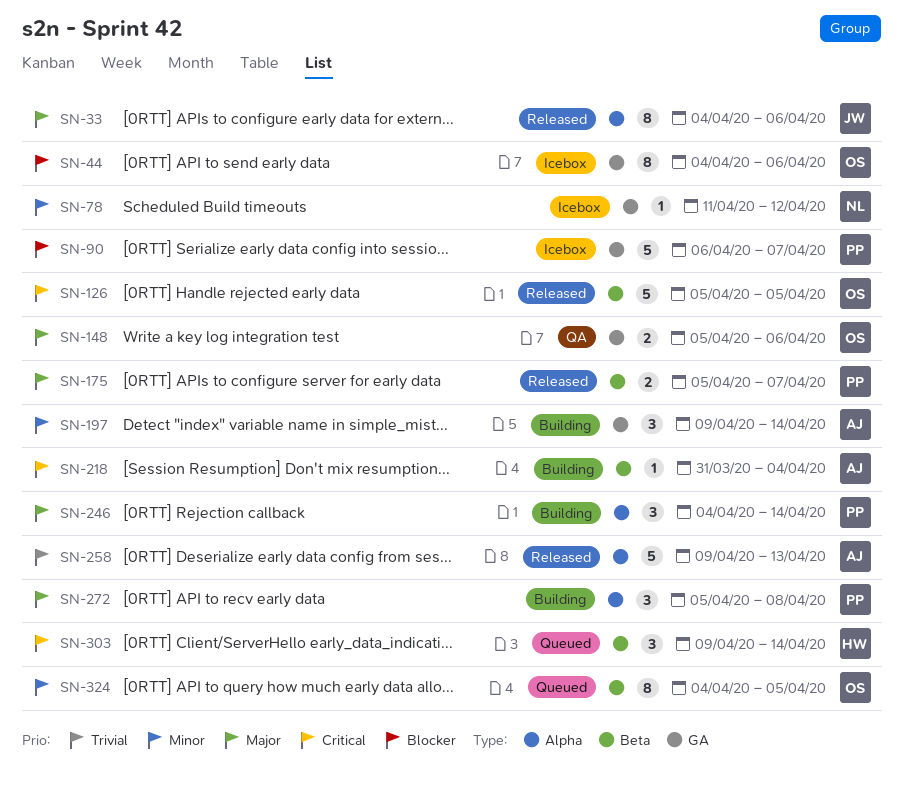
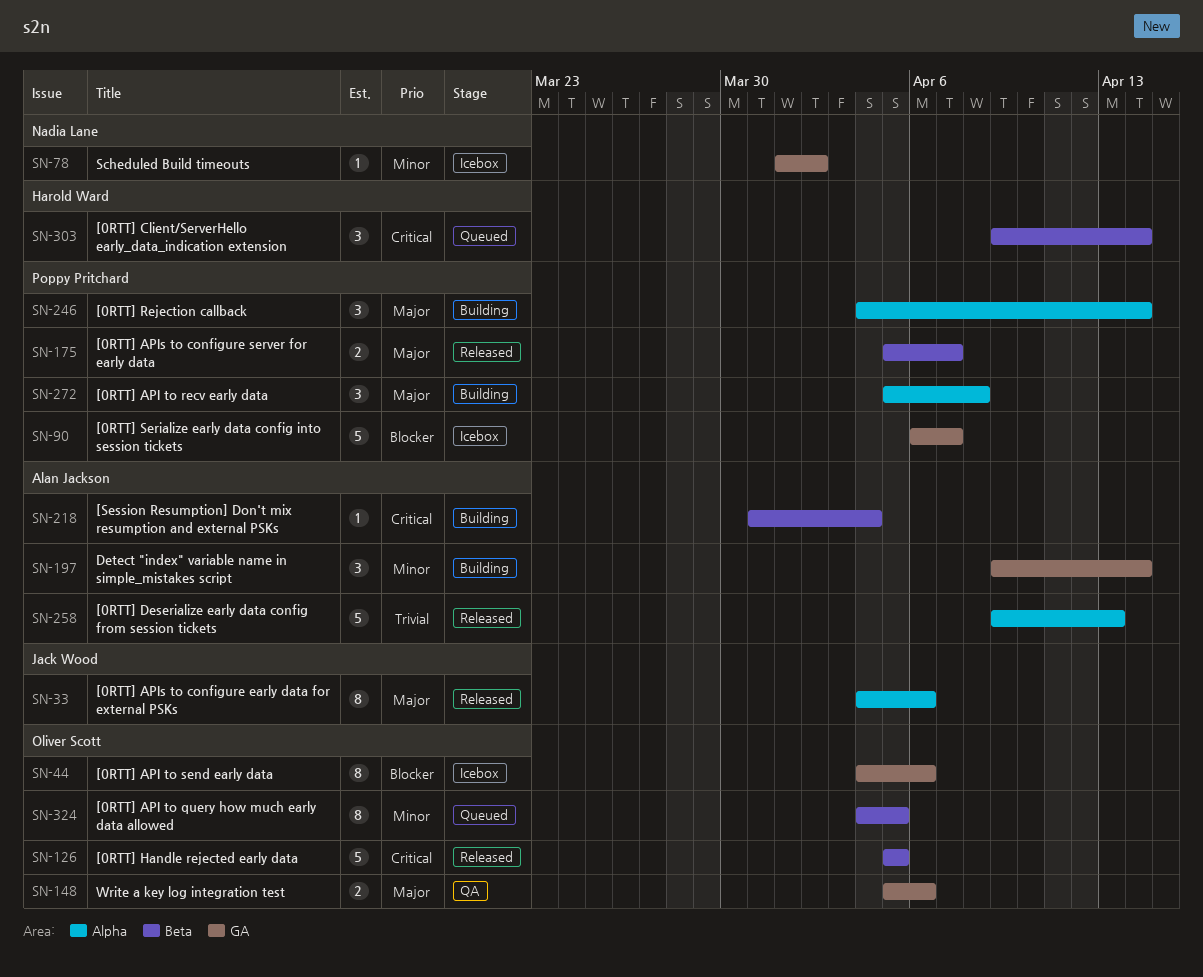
SN-78, start: Apr 11 -> Apr 1
SN-78, due: Apr 12 -> Apr 2

